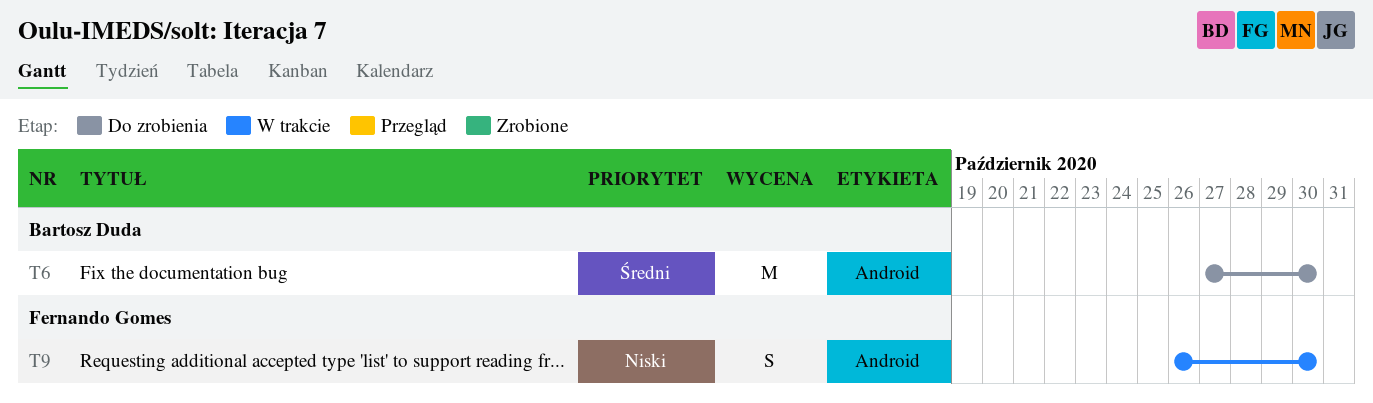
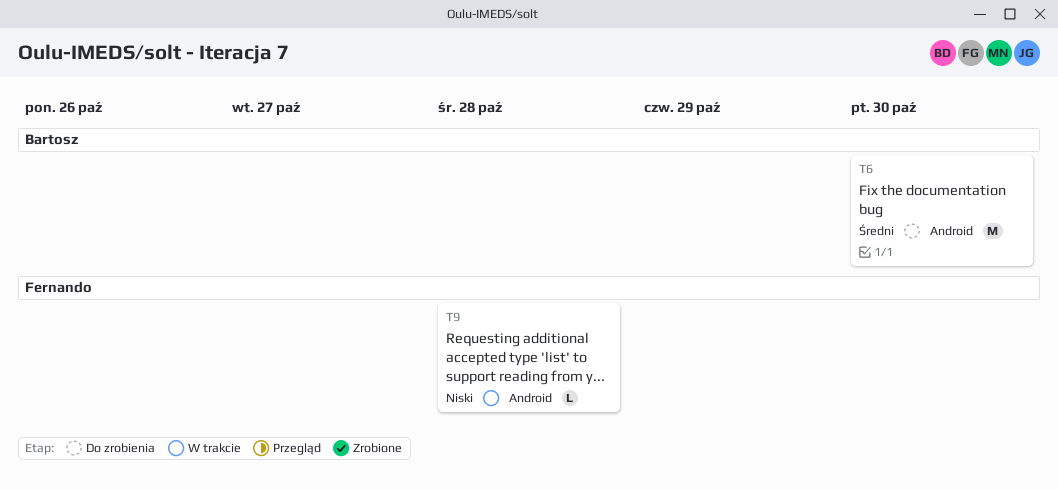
T9, estimate: S -> L
T9, due: Oct 30 -> Oct 28

